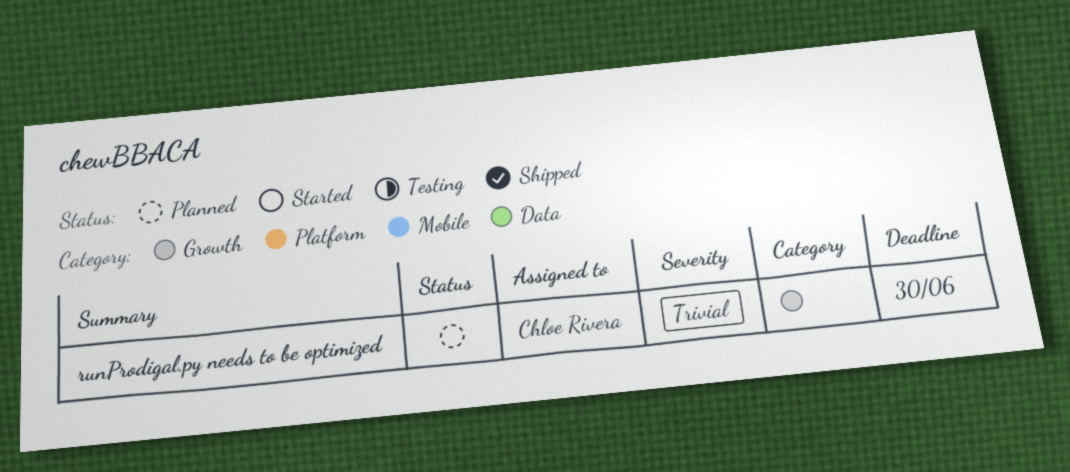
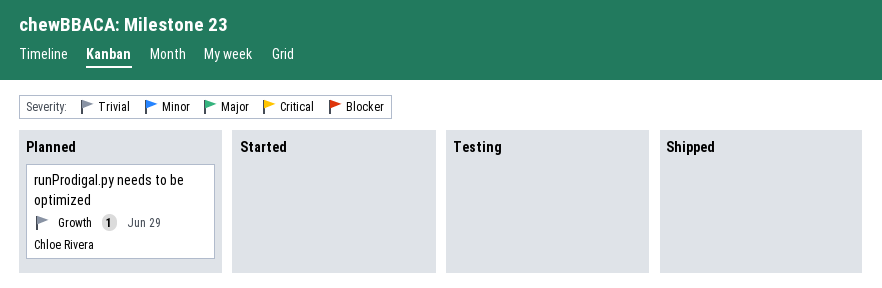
runProdigal.py needs to be optimized, due: Jun 30 -> Jun 29

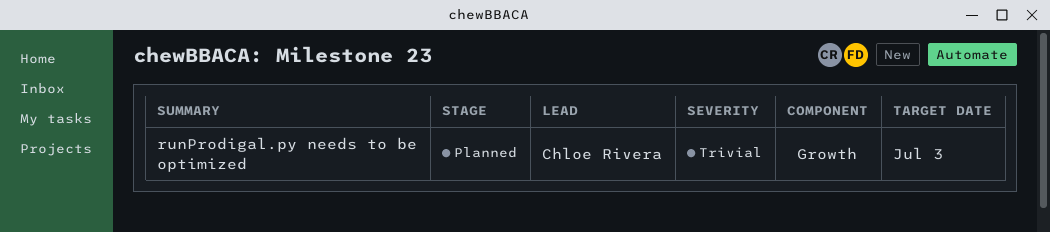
runProdigal.py needs to be optimized, due: Jun 29 -> Jul 3

